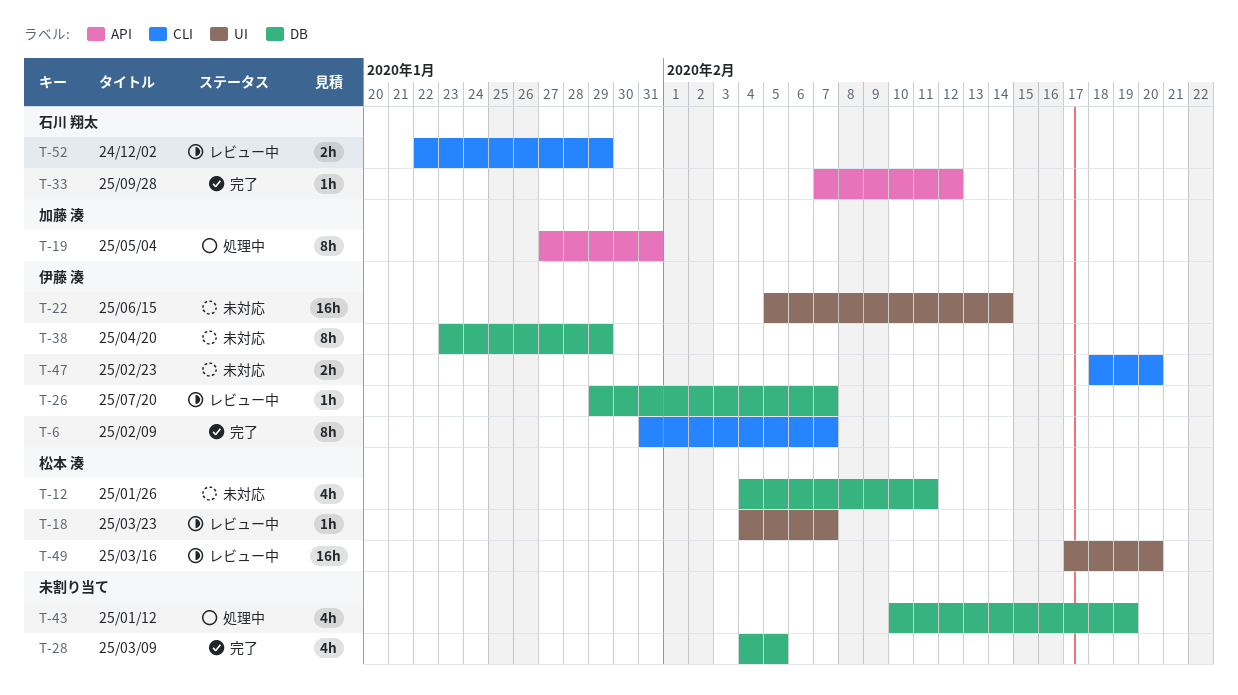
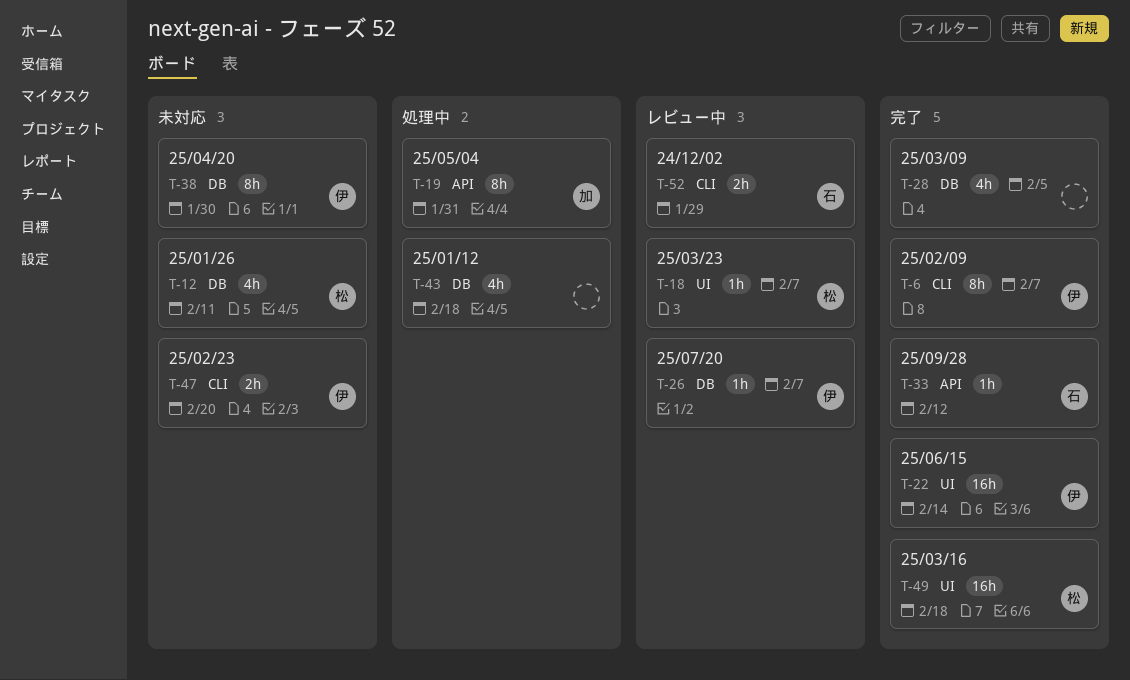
T-22, status: 未対応 -> 完了
T-38, due: Jan 29 -> Jan 30
T-43, due: Feb 19 -> Feb 18
T-49, status: レビュー中 -> 完了
T-49, due: Feb 20 -> Feb 18

